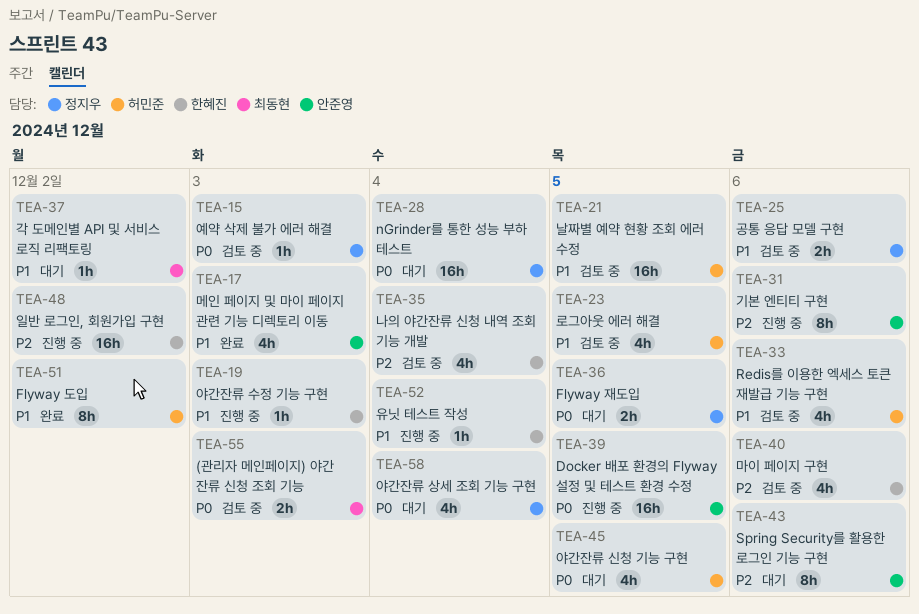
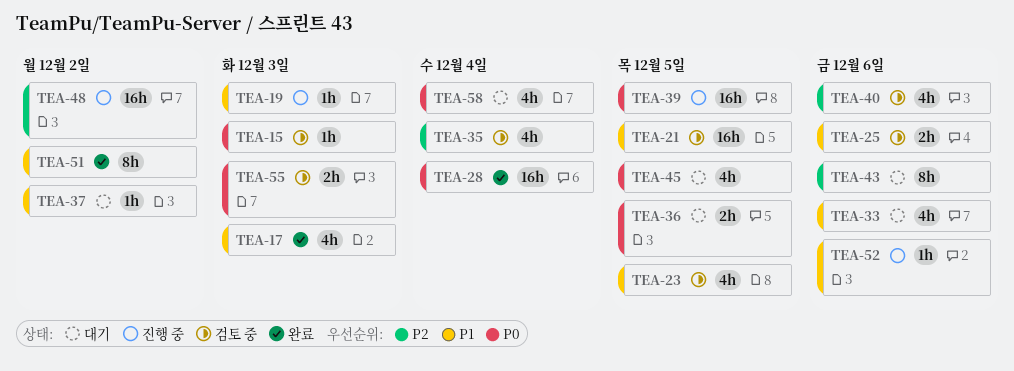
TEA-28, status: 대기 -> 완료
TEA-31: present -> none
TEA-33, status: 검토 중 -> 대기
TEA-52, due: Dec 4 -> Dec 6

